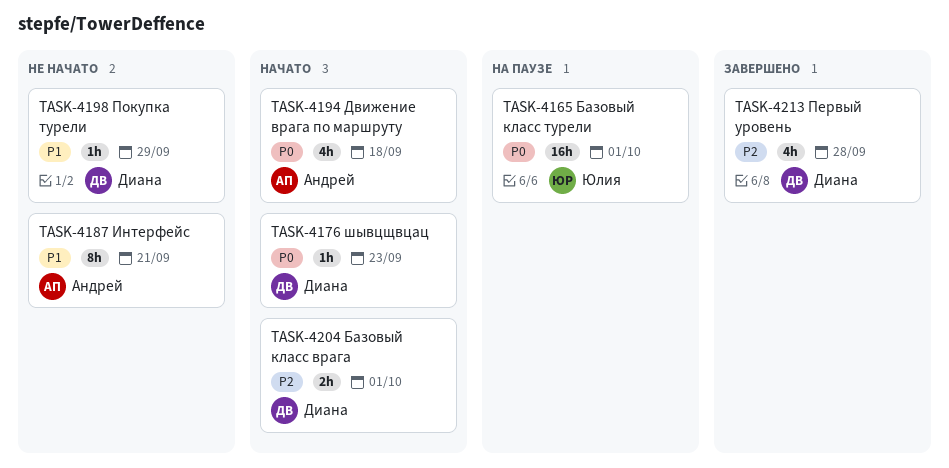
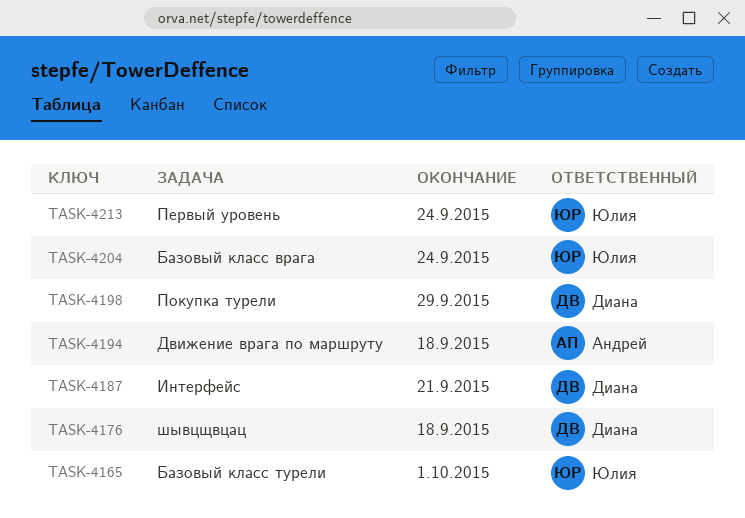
TASK-4176, due: Sep 23 -> Sep 18
TASK-4187, owner: Андрей -> Диана
TASK-4204, owner: Диана -> Юлия
TASK-4204, due: Oct 1 -> Sep 24
TASK-4213, owner: Диана -> Юлия
TASK-4213, due: Sep 28 -> Sep 24

